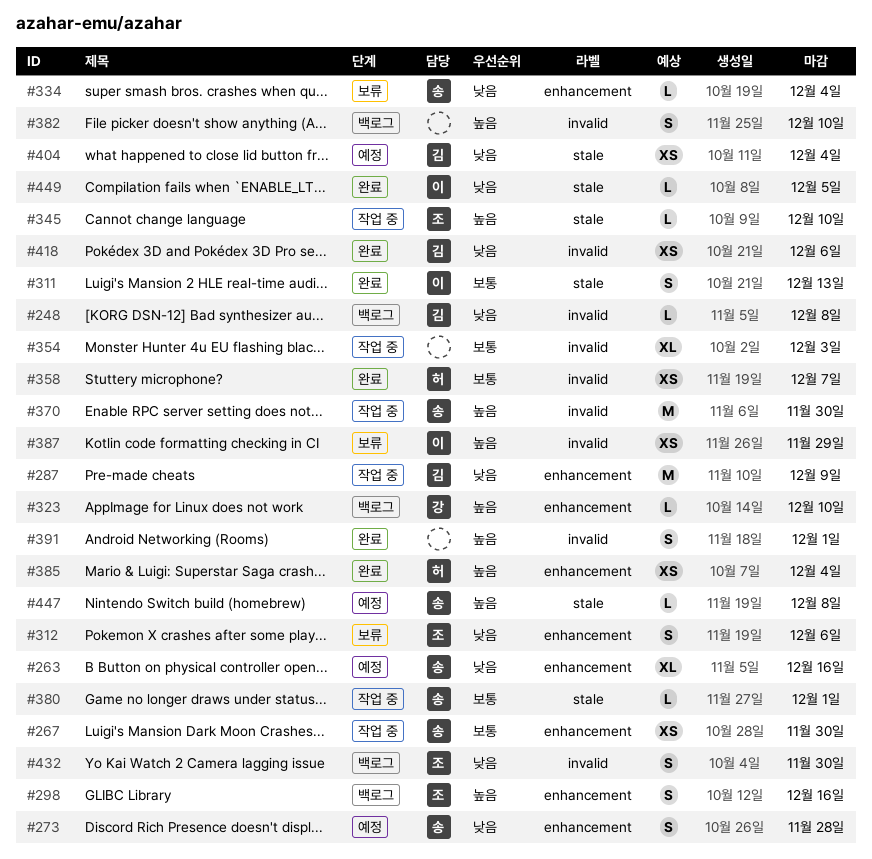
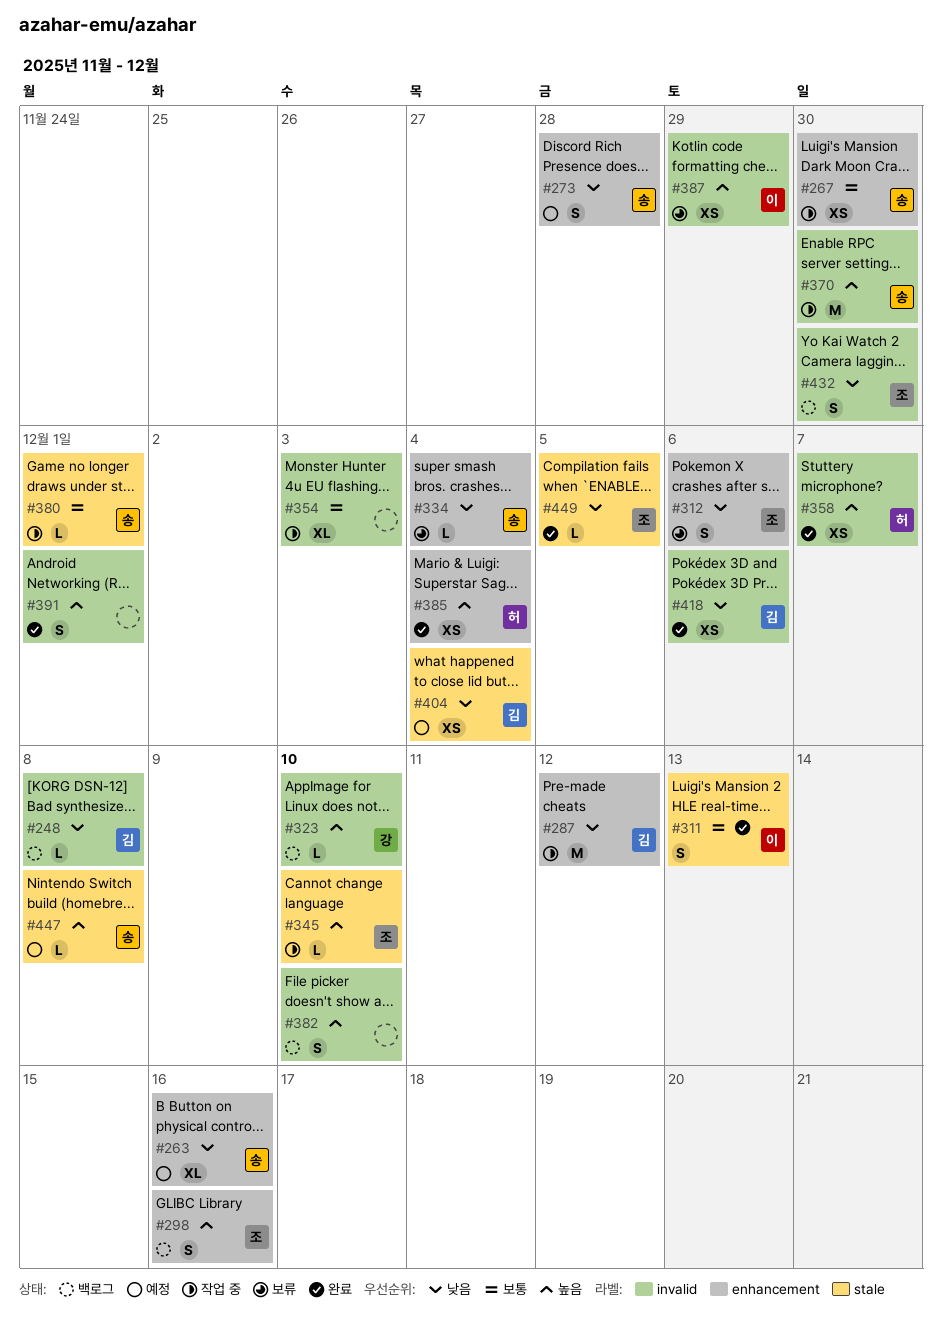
#287, due: Dec 9 -> Dec 12
#323, label: enhancement -> invalid
#358, priority: 보통 -> 높음
#449, owner: 이 -> 조

